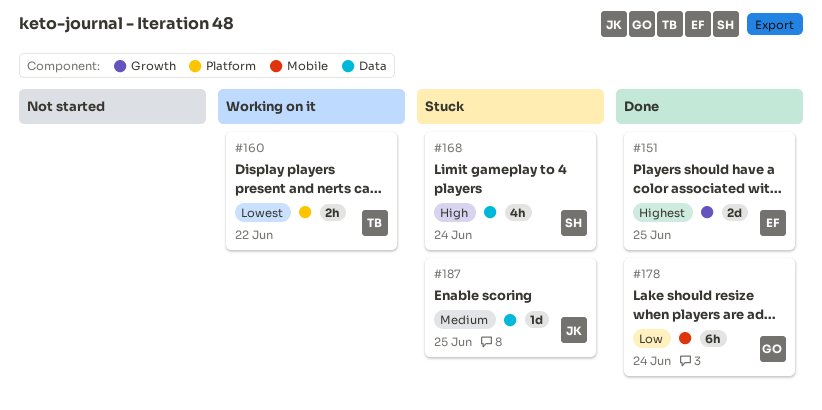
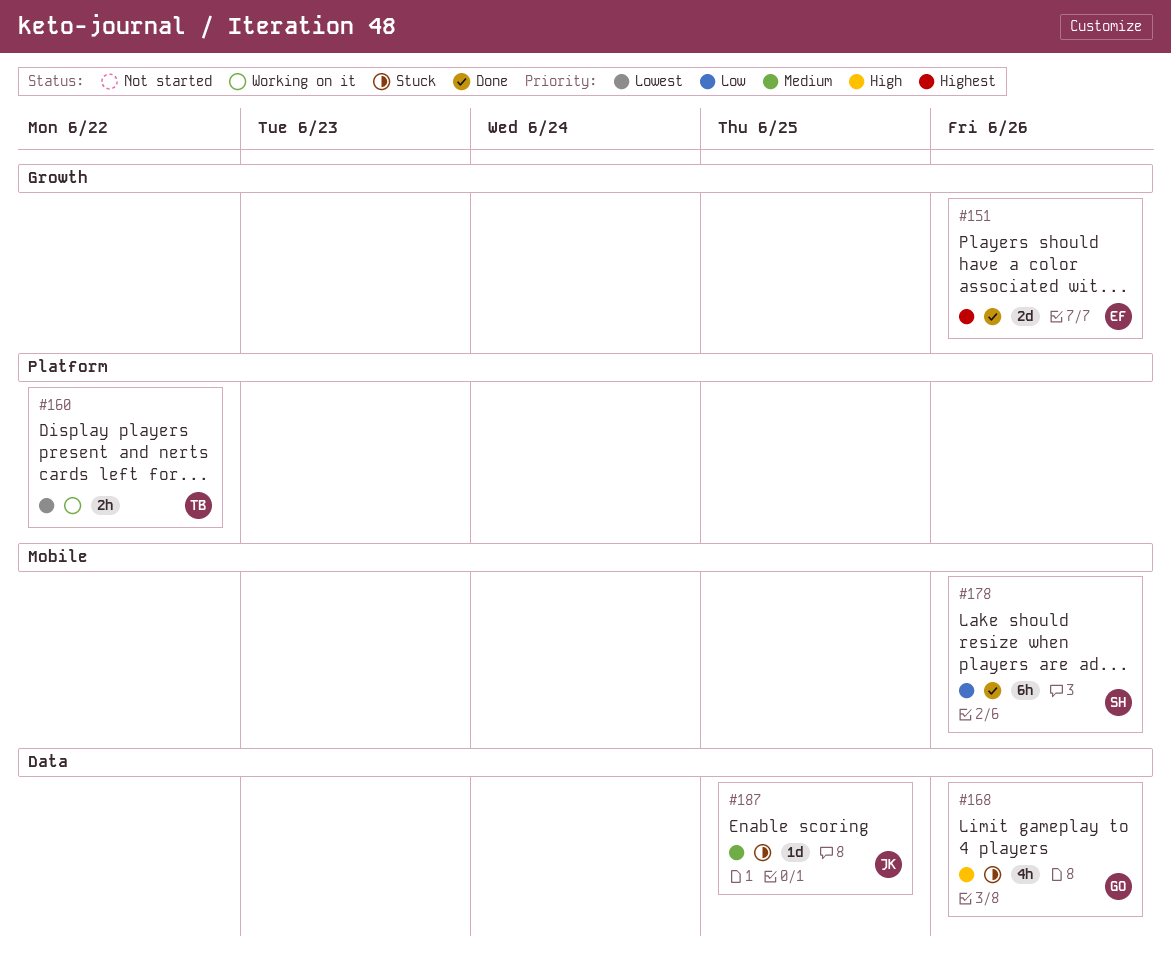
#151, due: Jun 25 -> Jun 26
#168, owner: SH -> GO
#168, due: Jun 24 -> Jun 26
#178, owner: GO -> SH
#178, due: Jun 24 -> Jun 26

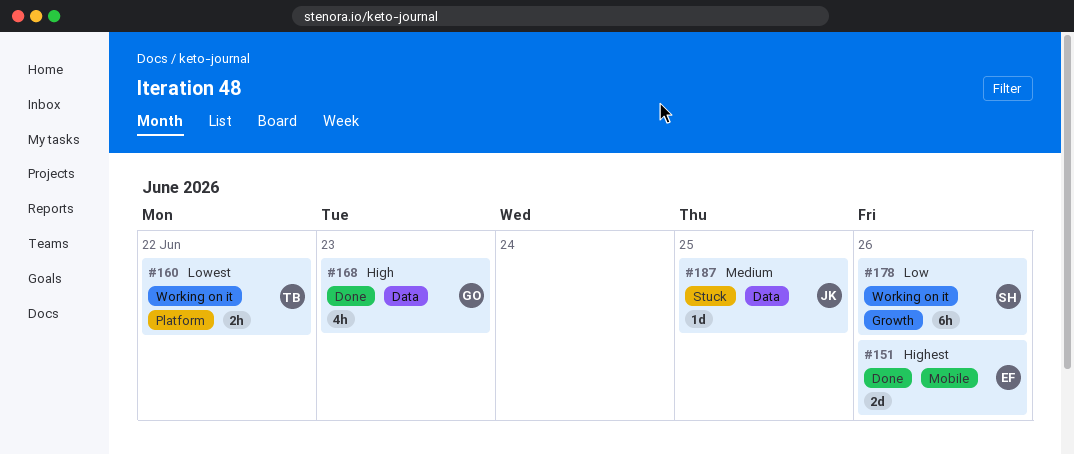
#151, label: Growth -> Mobile
#168, status: Stuck -> Done
#168, due: Jun 26 -> Jun 23
#178, status: Done -> Working on it
#178, label: Mobile -> Growth

